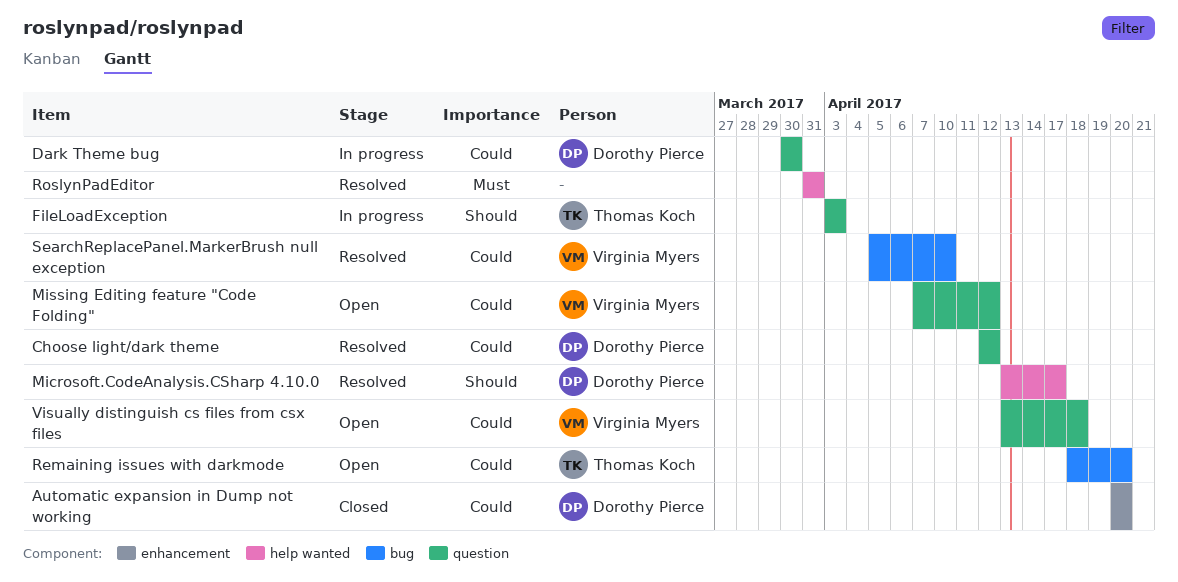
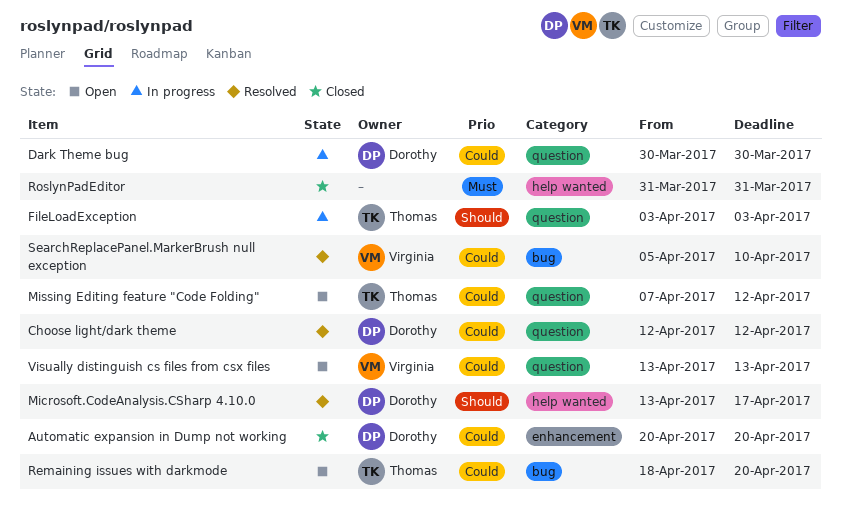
Missing Editing feature "Code Folding", owner: Virginia Myers -> Thomas Koch
RoslynPadEditor, status: Resolved -> Closed
Visually distinguish cs files from csx files, due: Apr 18 -> Apr 13

